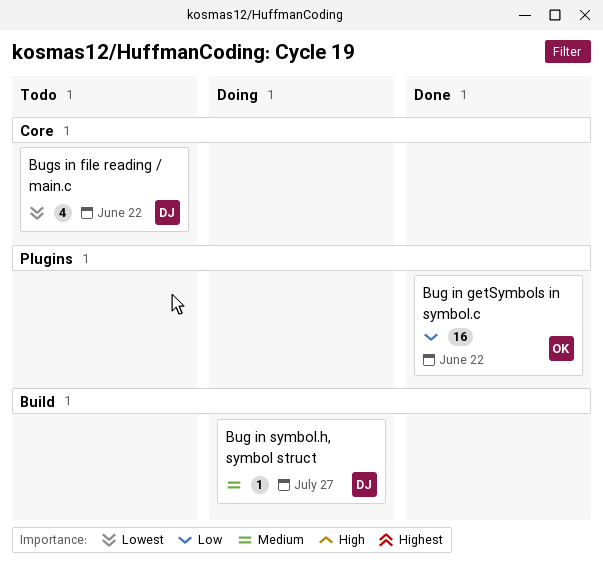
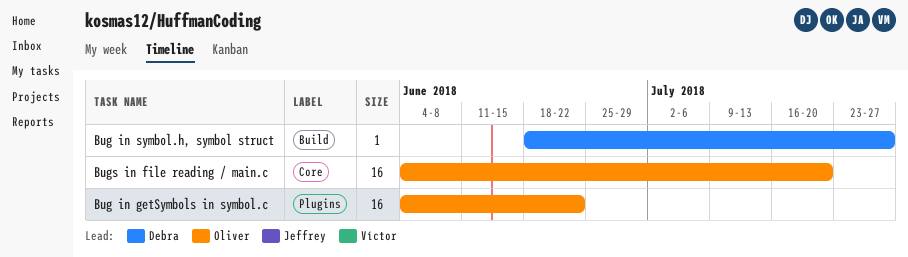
Bugs in file reading / main.c, owner: Debra -> Oliver
Bugs in file reading / main.c, estimate: 4 -> 16
Bugs in file reading / main.c, due: Jun 22 -> Jul 20

